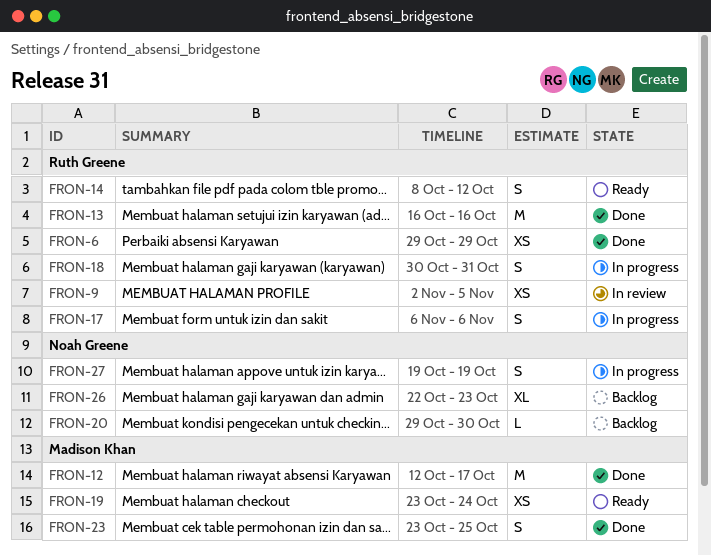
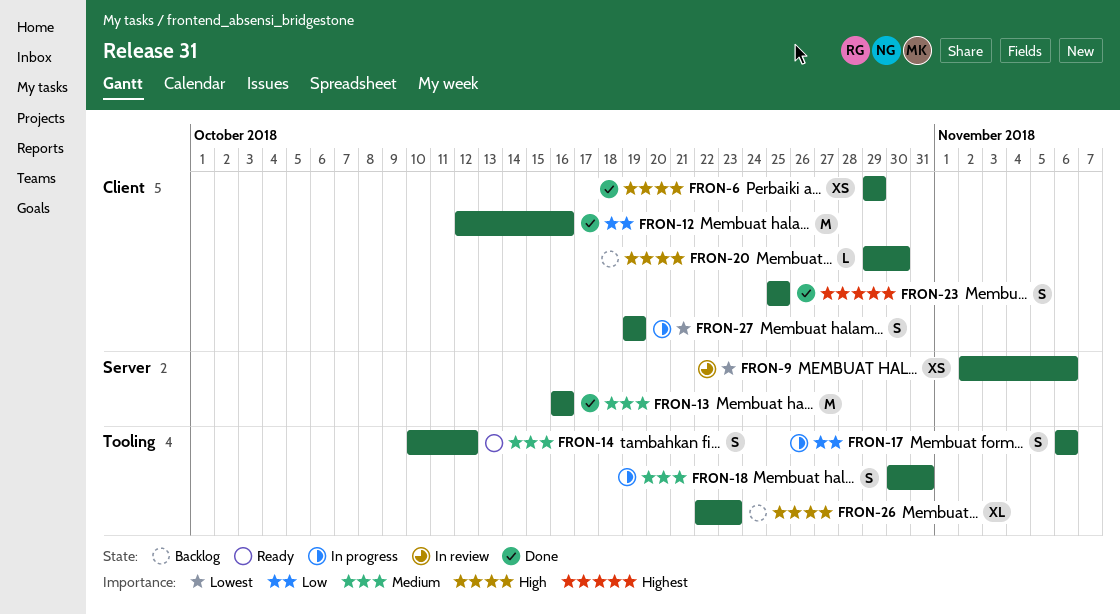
FRON-9, due: Nov 5 -> Nov 6
FRON-12, due: Oct 17 -> Oct 16
FRON-14, start: Oct 8 -> Oct 10
FRON-19: present -> none
FRON-23, start: Oct 23 -> Oct 25

